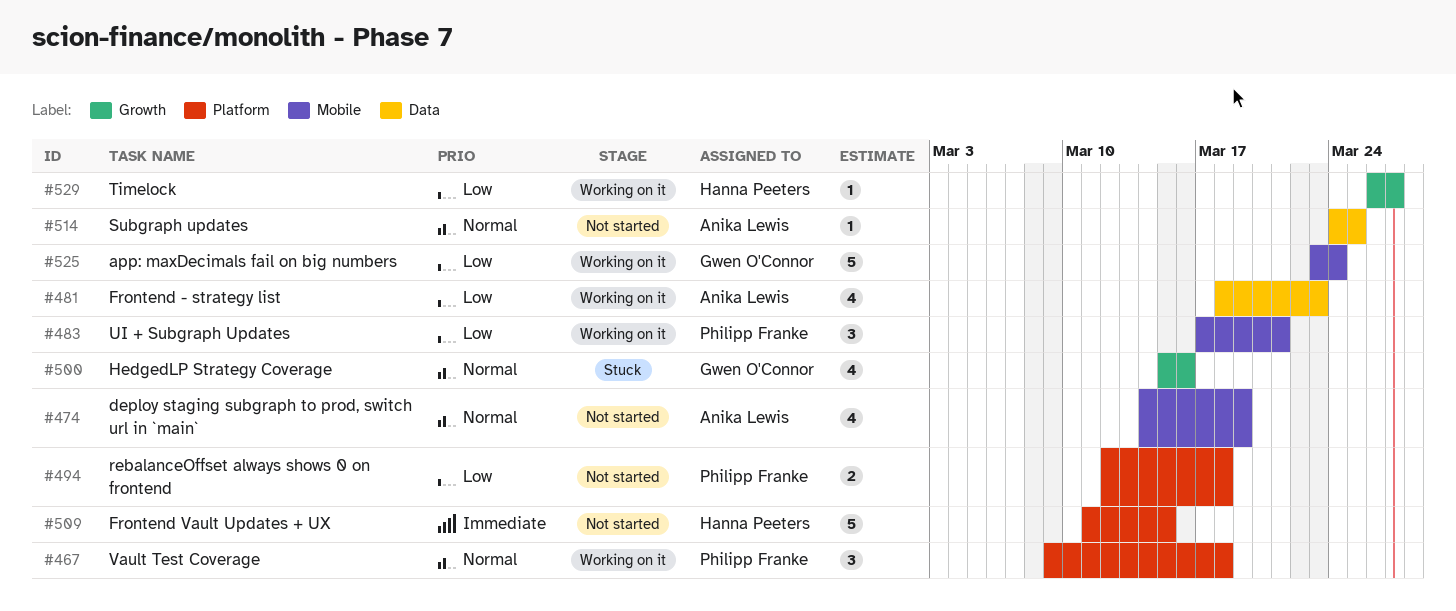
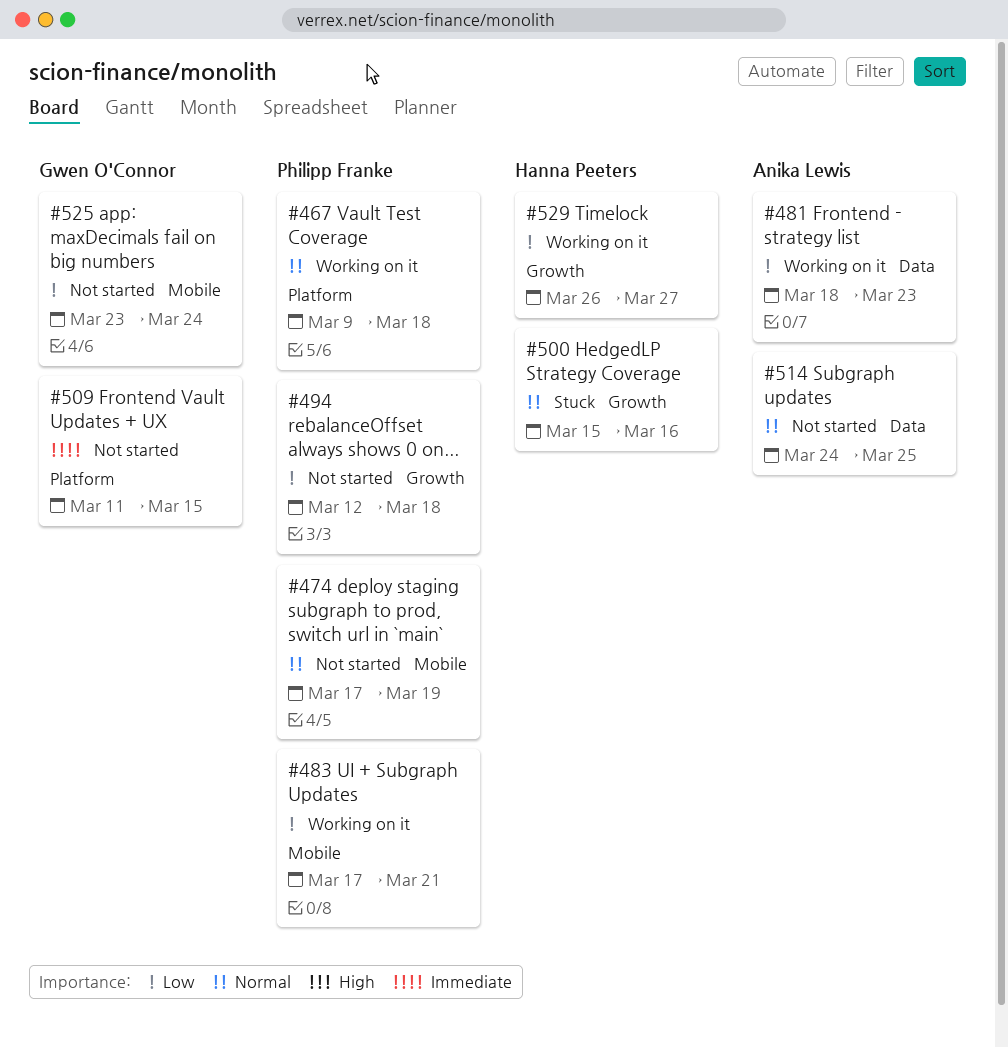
#474, owner: Anika Lewis -> Philipp Franke
#474, start: Mar 14 -> Mar 17
#494, label: Platform -> Growth
#500, owner: Gwen O'Connor -> Hanna Peeters
#509, owner: Hanna Peeters -> Gwen O'Connor
#525, status: Working on it -> Not started

